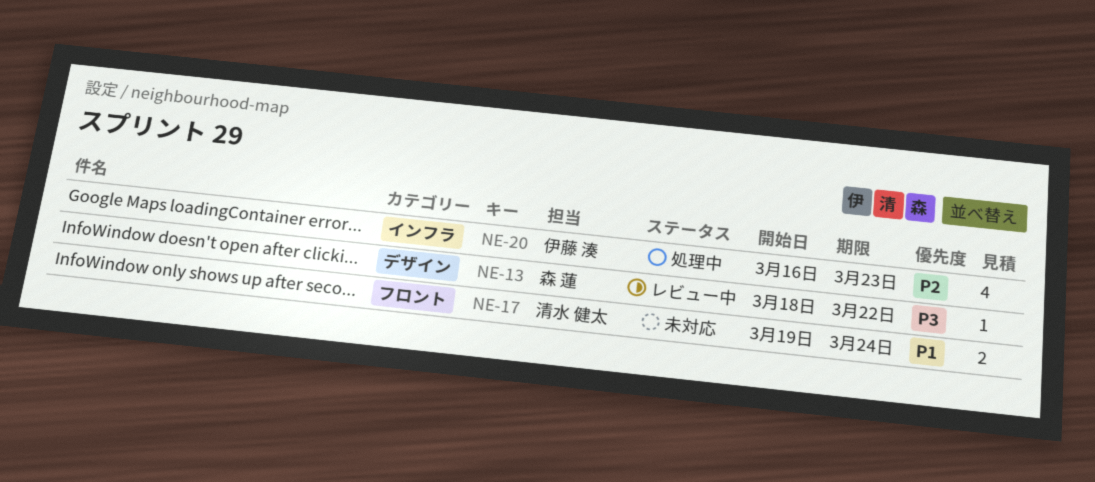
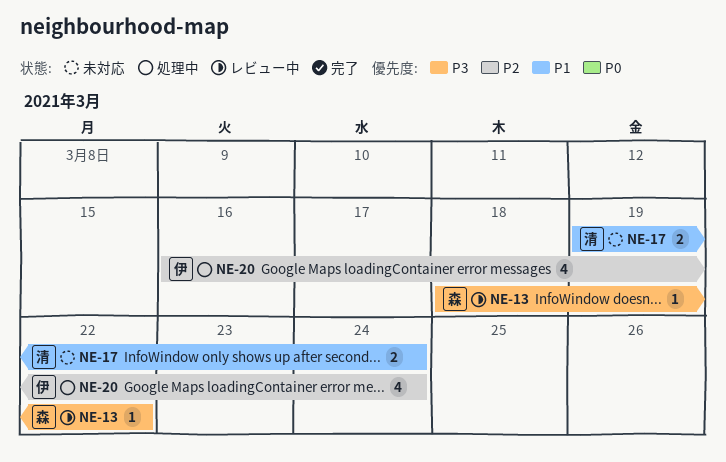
NE-20, due: Mar 23 -> Mar 24

